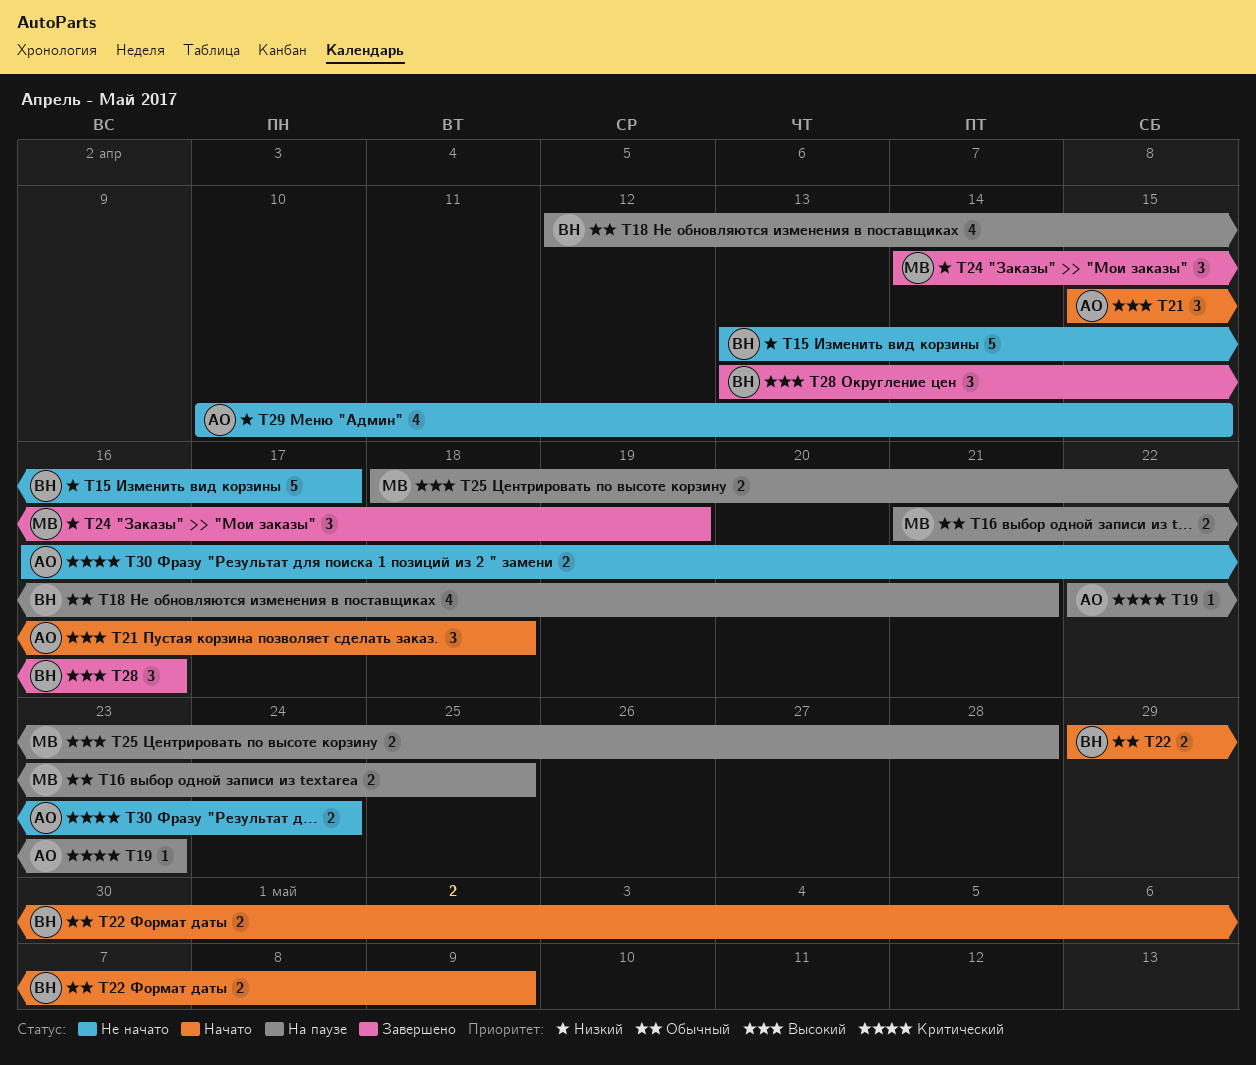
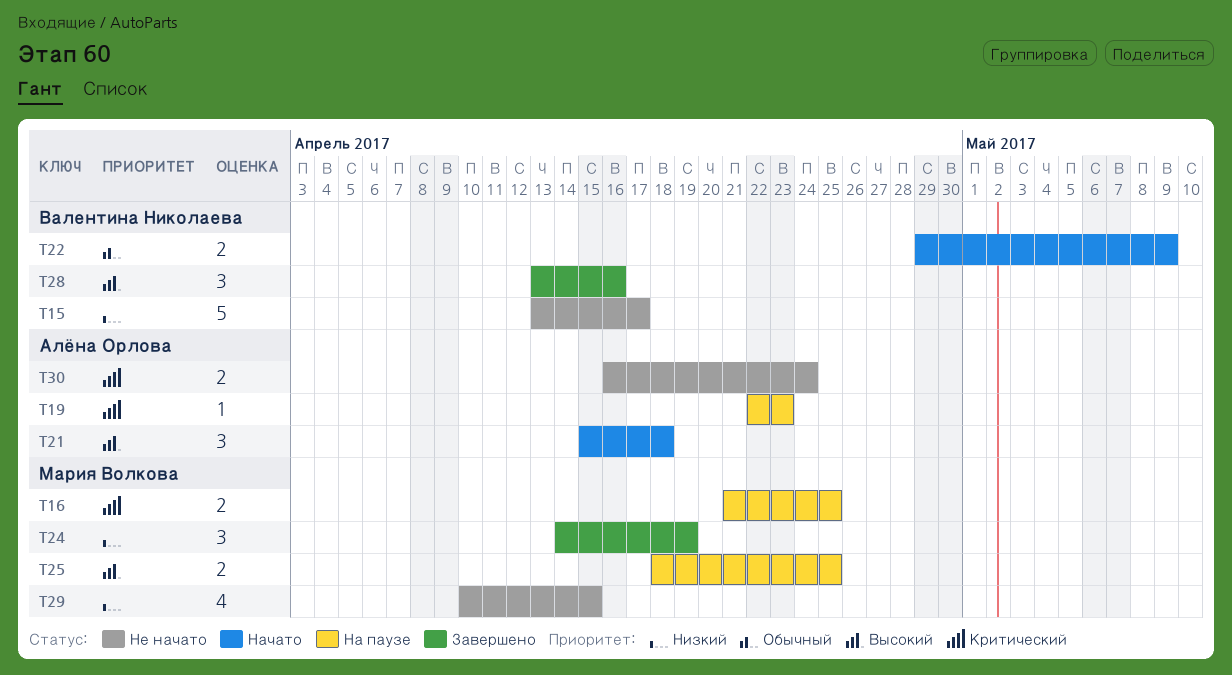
T16, priority: Обычный -> Критический
T18: present -> none
T25, due: Apr 28 -> Apr 25
T29, owner: Алёна Орлова -> Мария Волкова

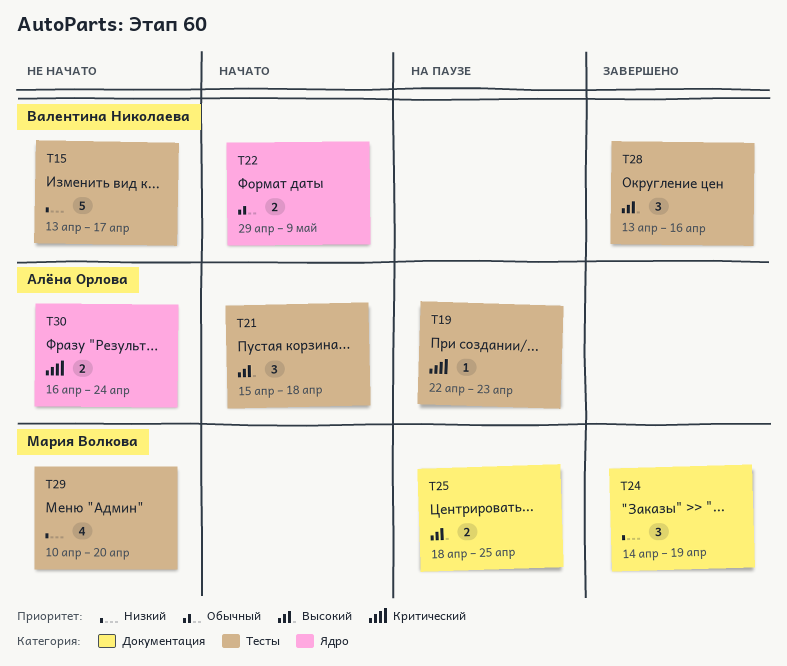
T16: present -> none
T29, due: Apr 15 -> Apr 20

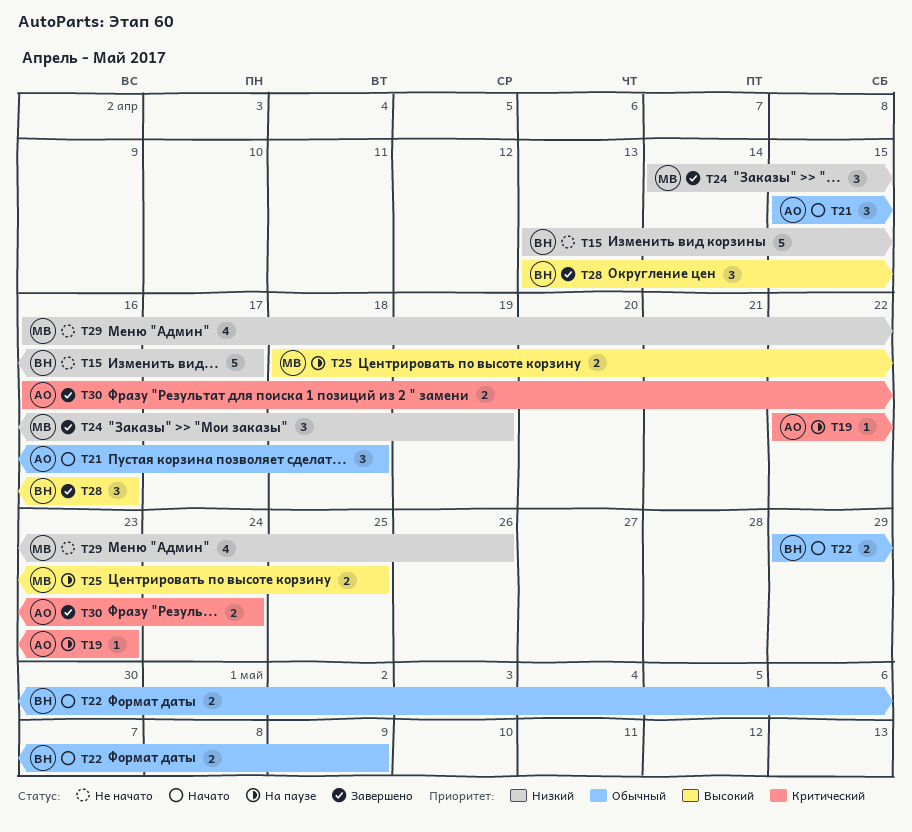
T21, priority: Высокий -> Обычный
T29, start: Apr 10 -> Apr 16
T29, due: Apr 20 -> Apr 26
T30, status: Не начато -> Завершено

